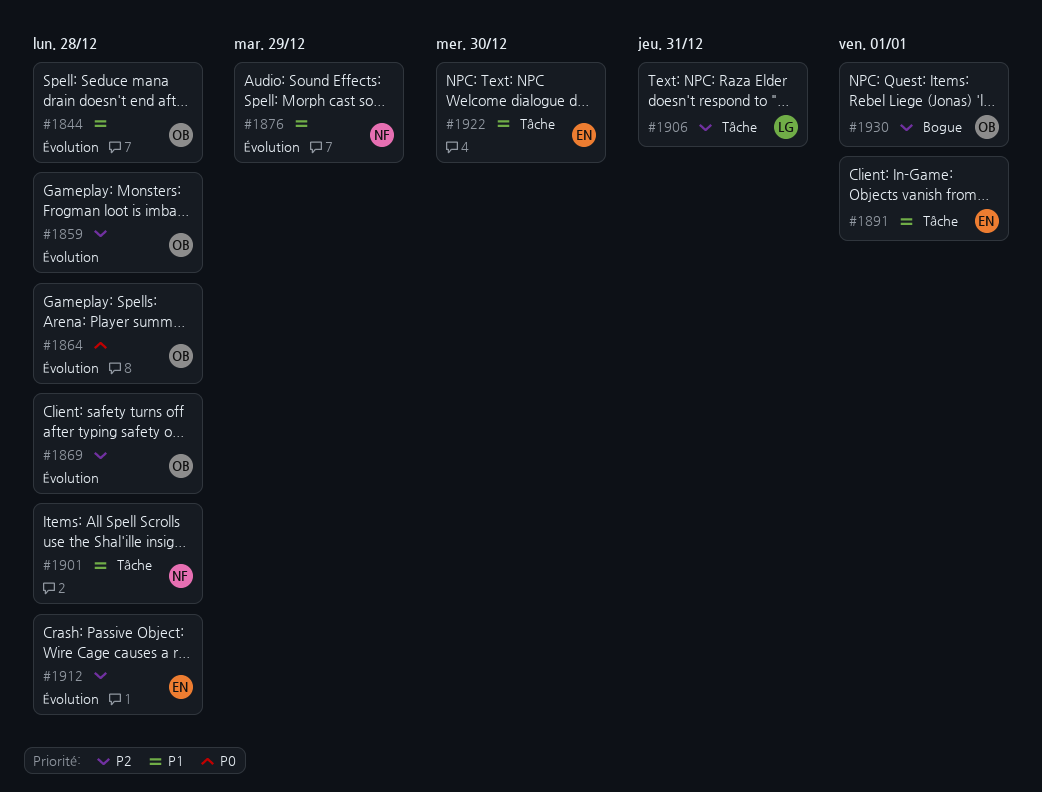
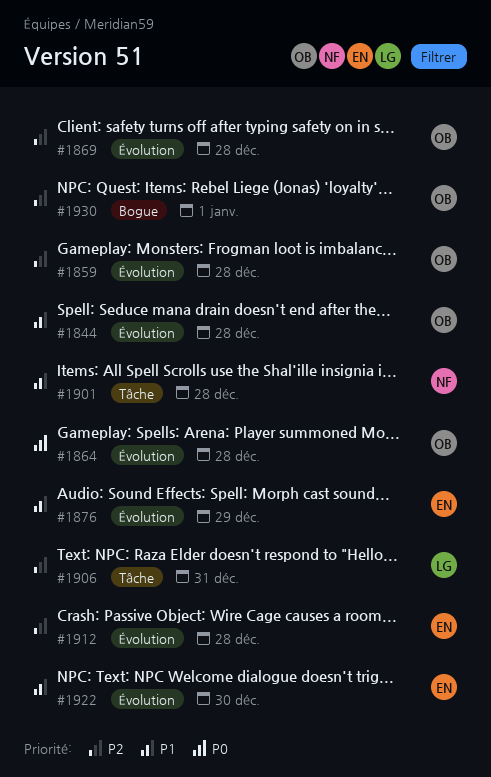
#1876, owner: NF -> EN
#1891: present -> none
#1922, label: Tâche -> Évolution

